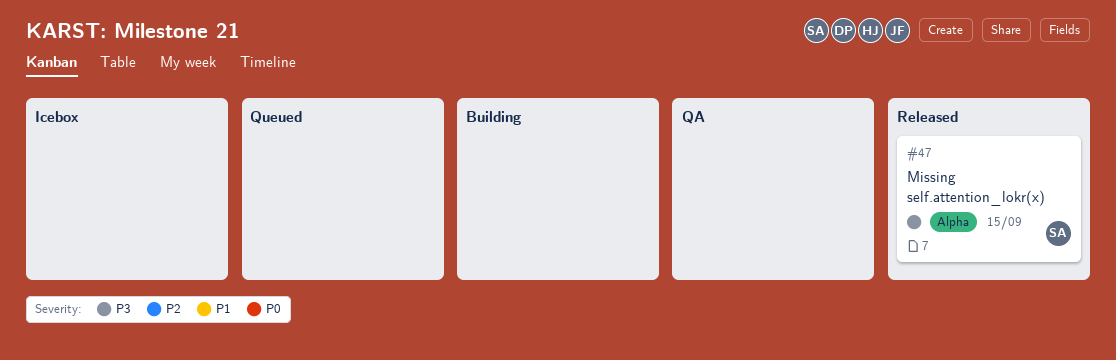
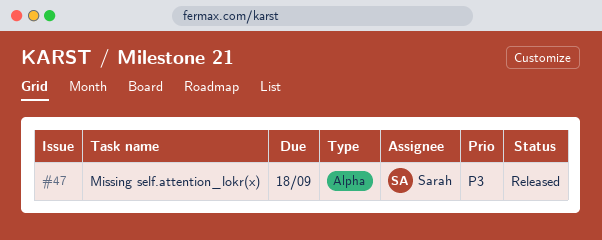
#47, due: Sep 15 -> Sep 18

